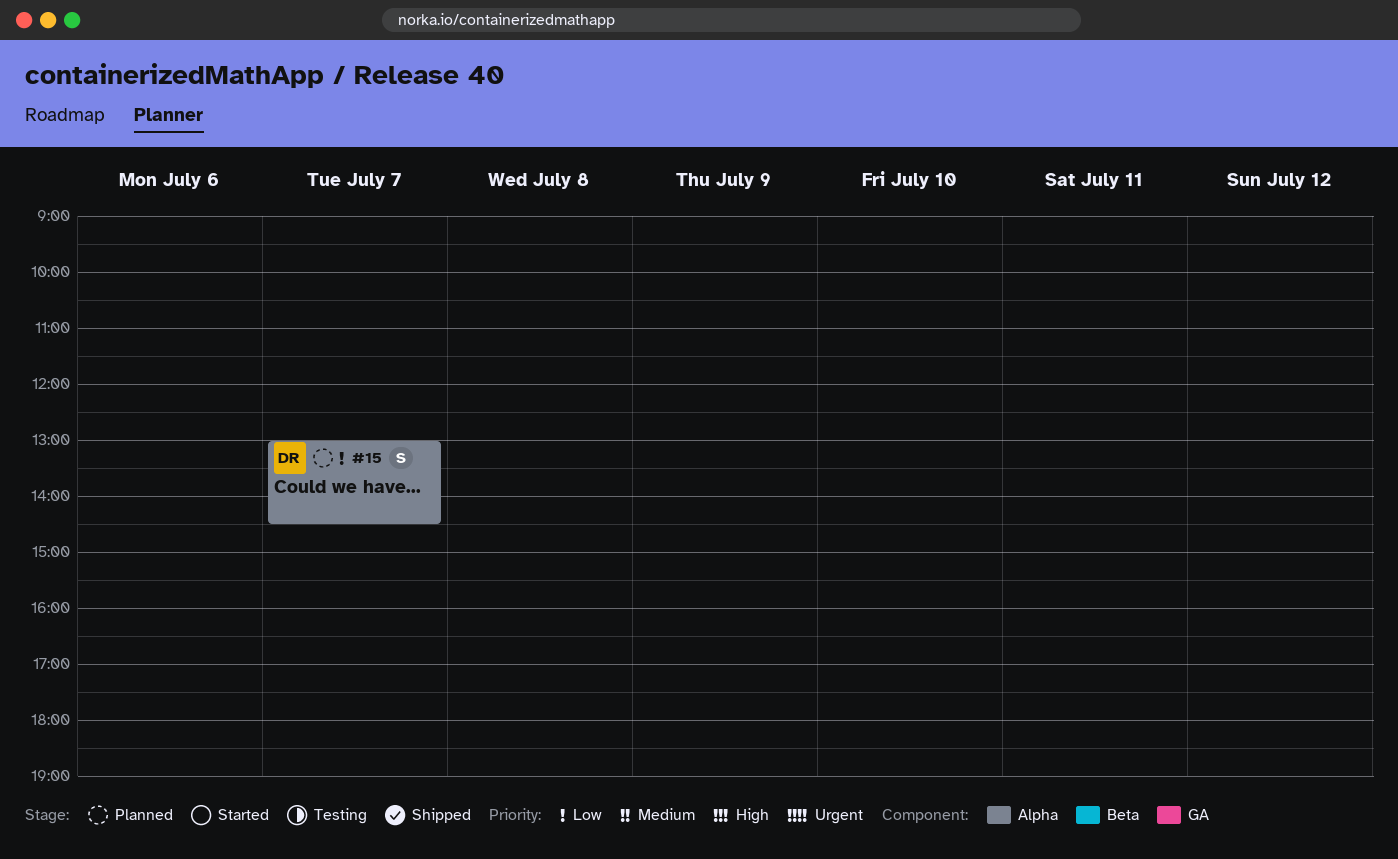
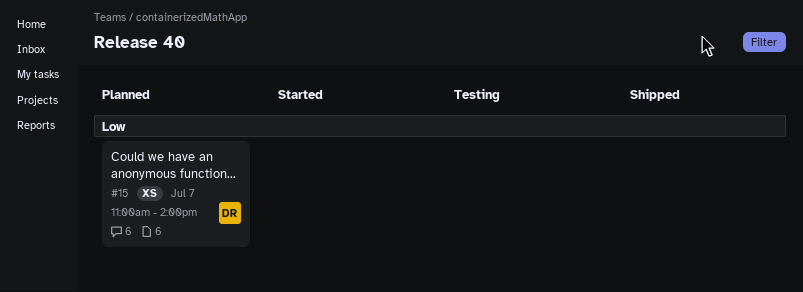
#15, estimate: S -> XS
#15, begins: 13:00 -> 11:00
#15, ends: 14:30 -> 14:00

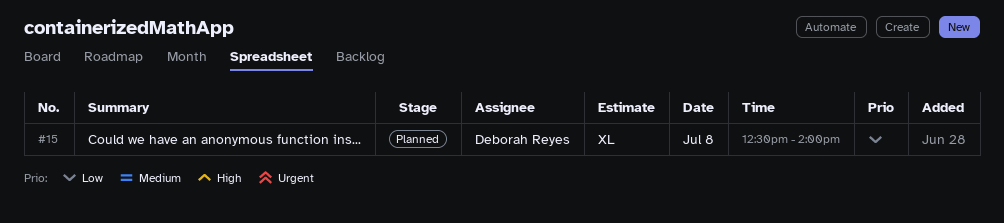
#15, estimate: XS -> XL
#15, day: Jul 7 -> Jul 8
#15, begins: 11:00 -> 12:30

